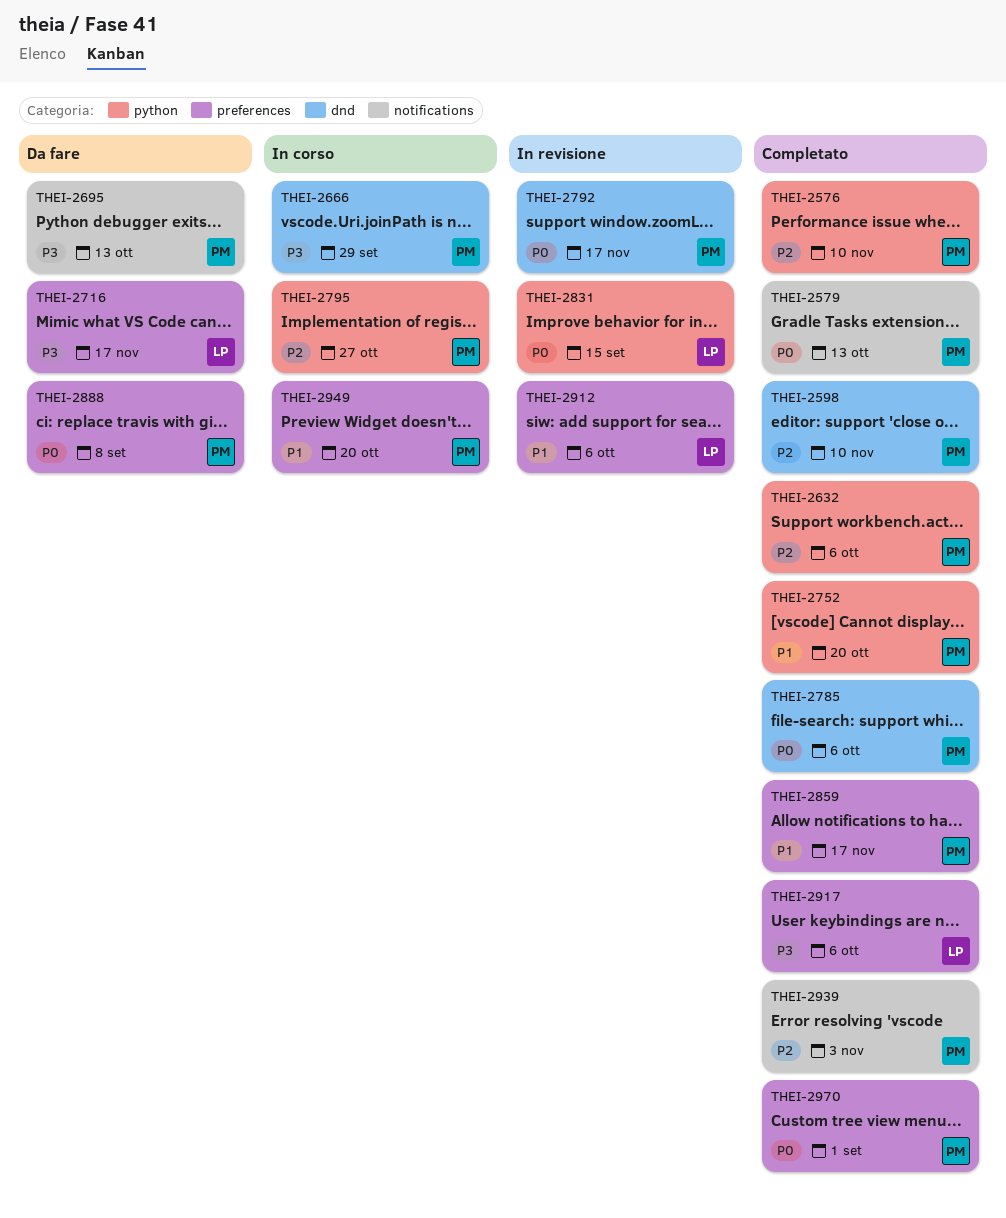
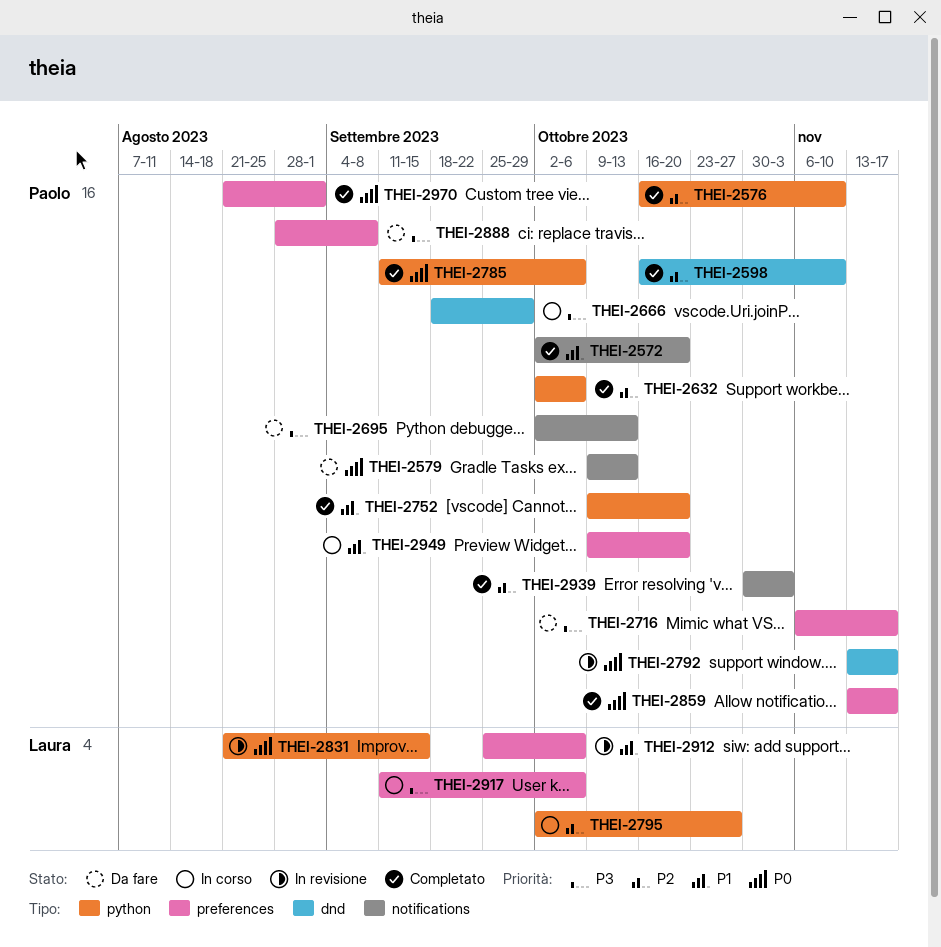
THEI-2572: none -> present
THEI-2579, status: Completato -> Da fare
THEI-2716, owner: Laura -> Paolo
THEI-2785, label: dnd -> python
THEI-2795, owner: Paolo -> Laura
THEI-2859, priority: P1 -> P0
THEI-2888, priority: P0 -> P3
THEI-2917, status: Completato -> In corso

